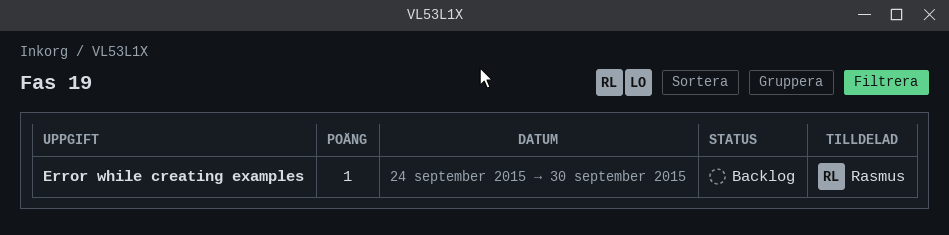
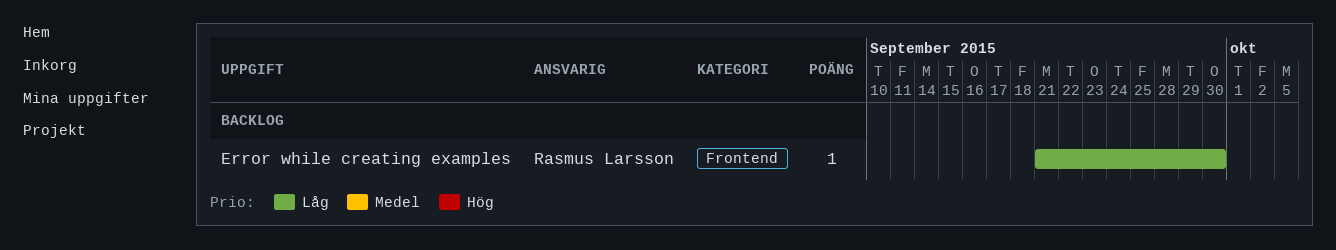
Error while creating examples, start: Sep 24 -> Sep 21

